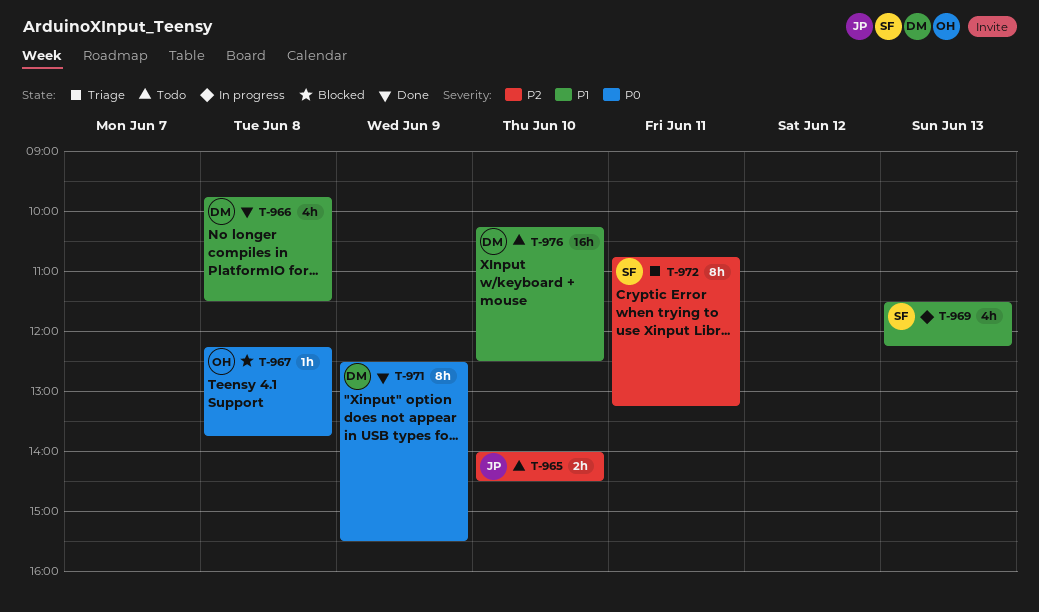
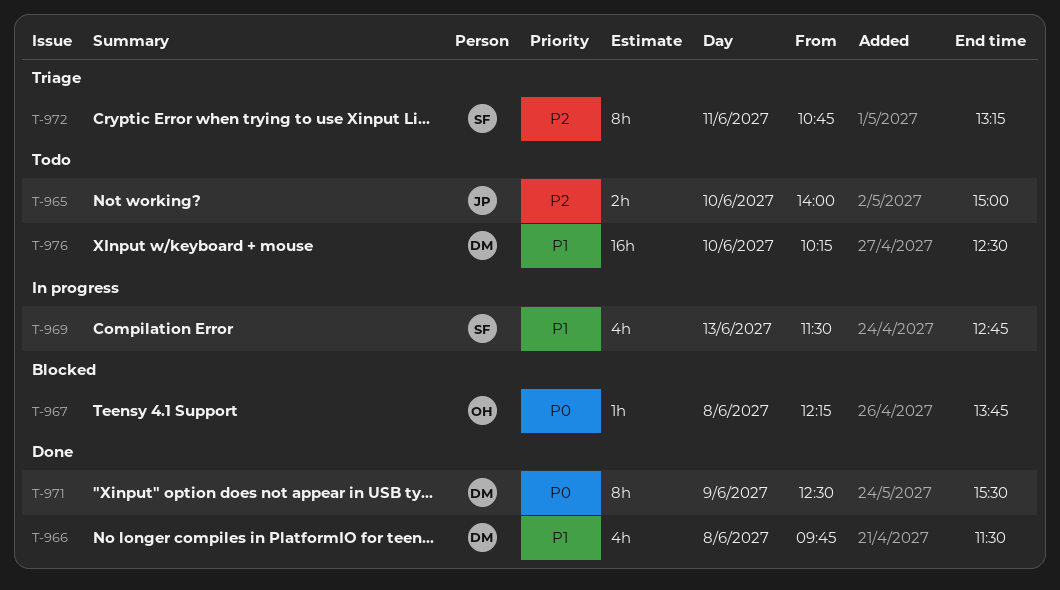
T-965, ends: 14:30 -> 15:00
T-969, ends: 12:15 -> 12:45

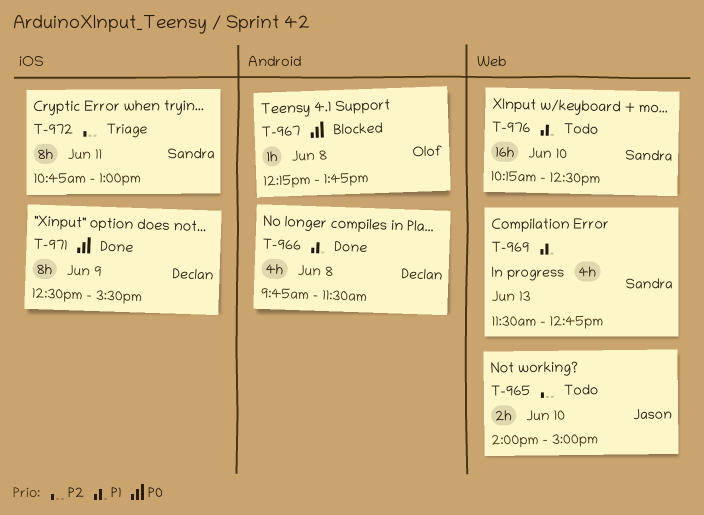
T-972, ends: 13:15 -> 13:00
T-976, owner: Declan -> Sandra

